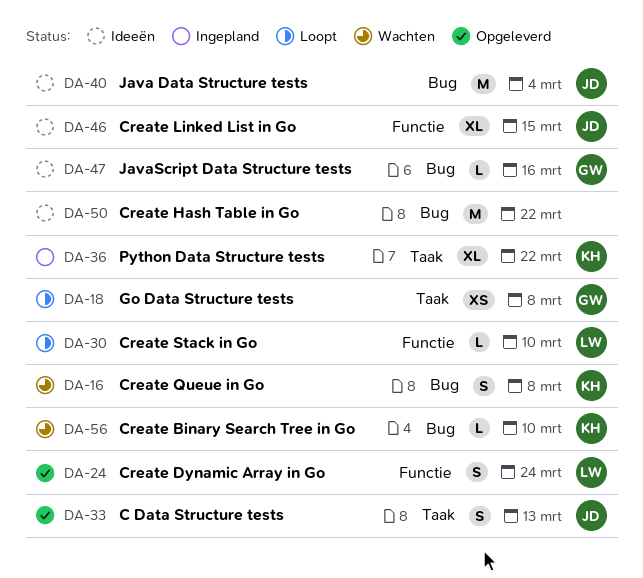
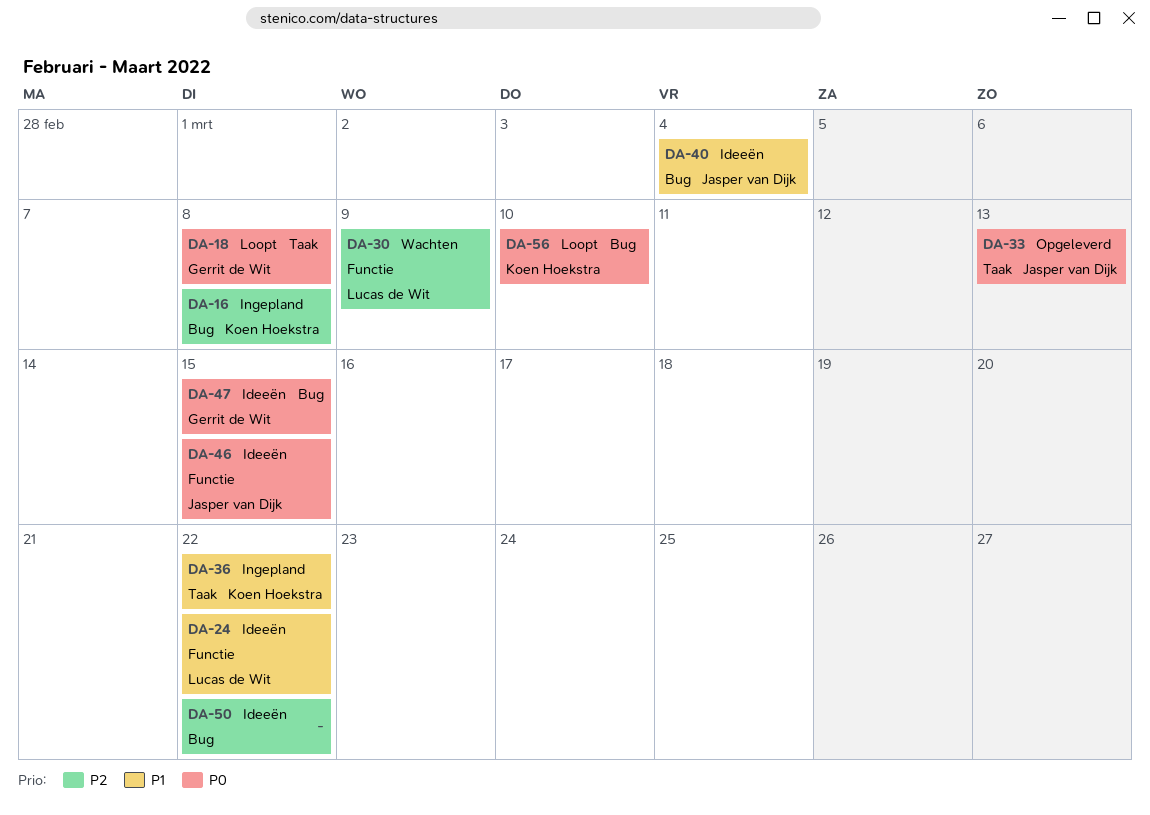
DA-16, status: Wachten -> Ingepland
DA-24, status: Opgeleverd -> Ideeën
DA-24, due: Mar 24 -> Mar 22
DA-30, status: Loopt -> Wachten
DA-30, due: Mar 10 -> Mar 9
DA-47, due: Mar 16 -> Mar 15
DA-56, status: Wachten -> Loopt

